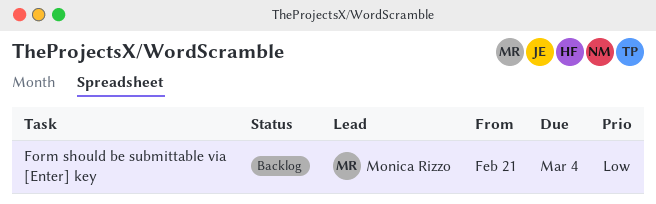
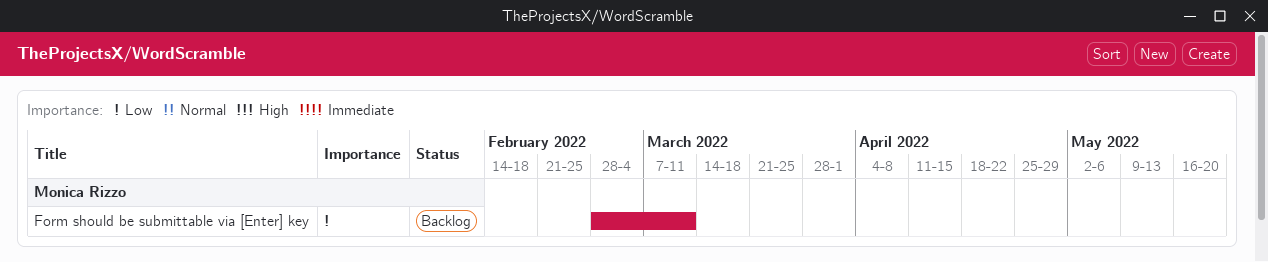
Form should be submittable via [Enter] key, start: Feb 21 -> Feb 28
Form should be submittable via [Enter] key, due: Mar 4 -> Mar 11

